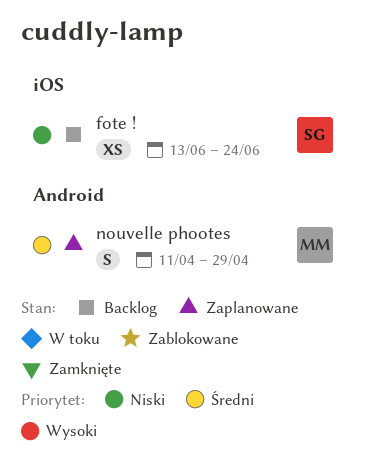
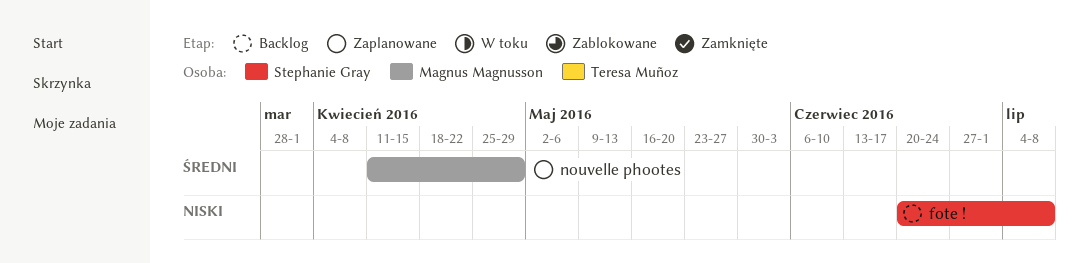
fote !, start: Jun 13 -> Jun 20
fote !, due: Jun 24 -> Jul 8

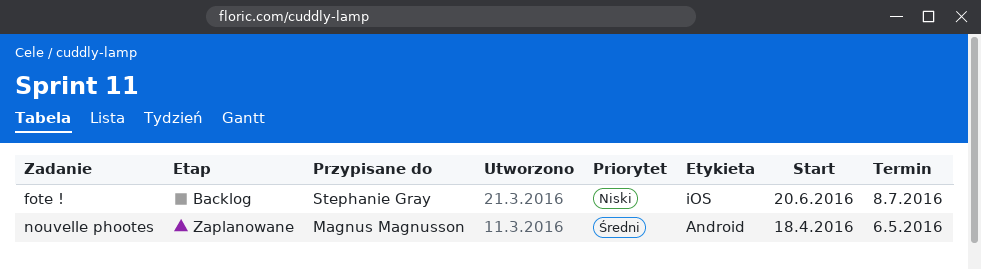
nouvelle phootes, start: Apr 11 -> Apr 18
nouvelle phootes, due: Apr 29 -> May 6

